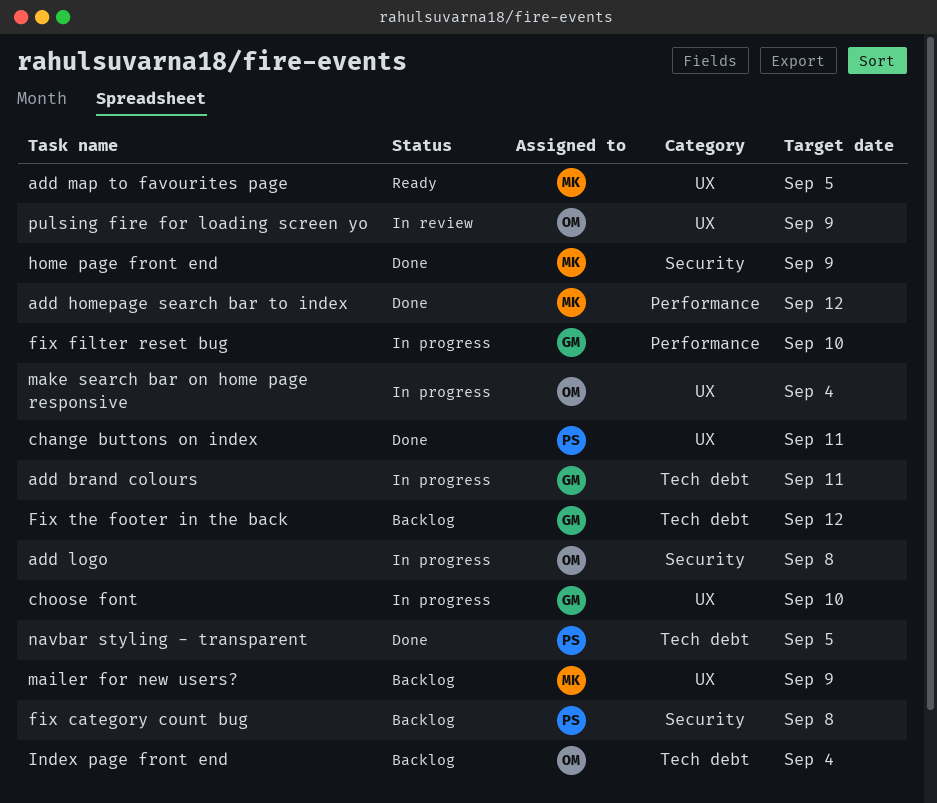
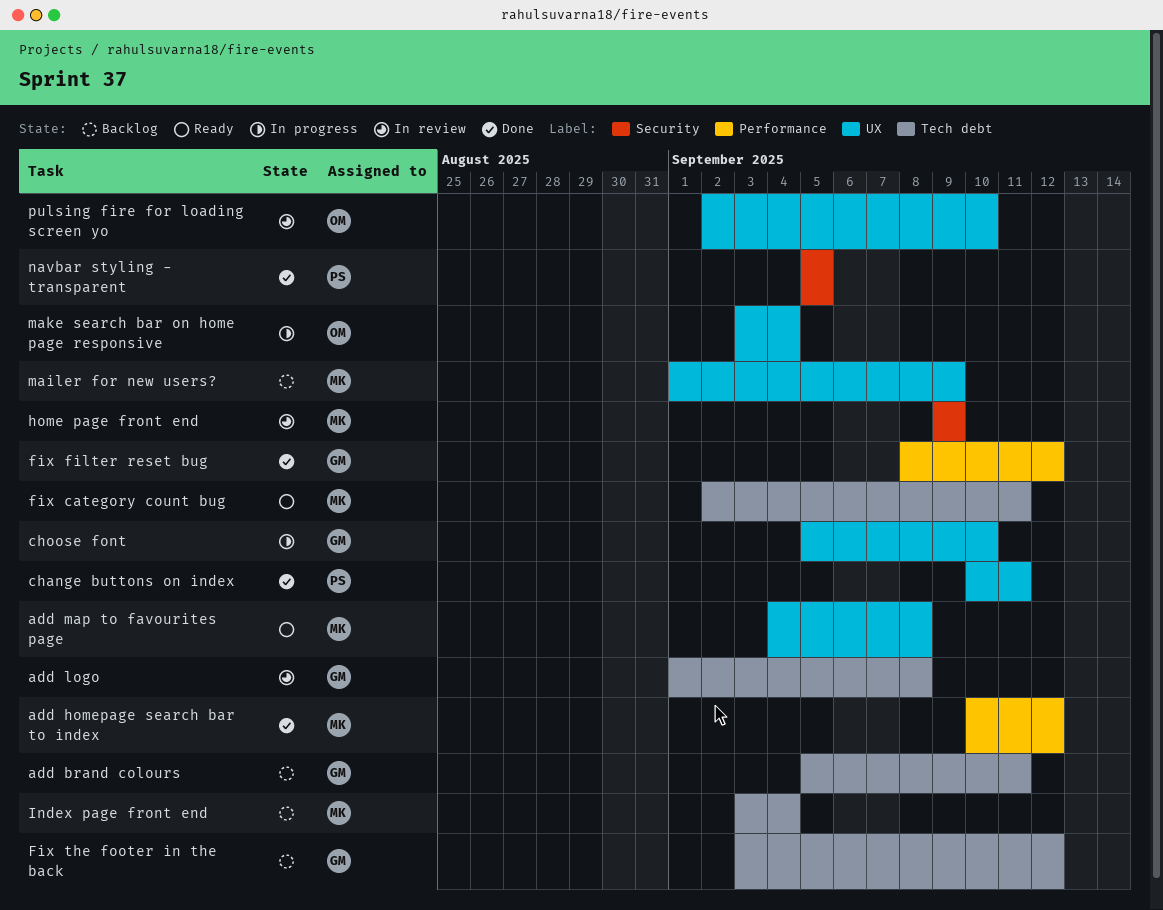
add brand colours, status: In progress -> Backlog
add logo, status: In progress -> In review
add logo, owner: OM -> GM
add logo, label: Security -> Tech debt
add map to favourites page, due: Sep 5 -> Sep 8
fix category count bug, status: Backlog -> Ready
fix category count bug, owner: PS -> MK
fix category count bug, label: Security -> Tech debt
fix category count bug, due: Sep 8 -> Sep 11
fix filter reset bug, status: In progress -> Done
fix filter reset bug, due: Sep 10 -> Sep 12
home page front end, status: Done -> In review
Index page front end, owner: OM -> MK
navbar styling - transparent, label: Tech debt -> Security
pulsing fire for loading screen yo, due: Sep 9 -> Sep 10

